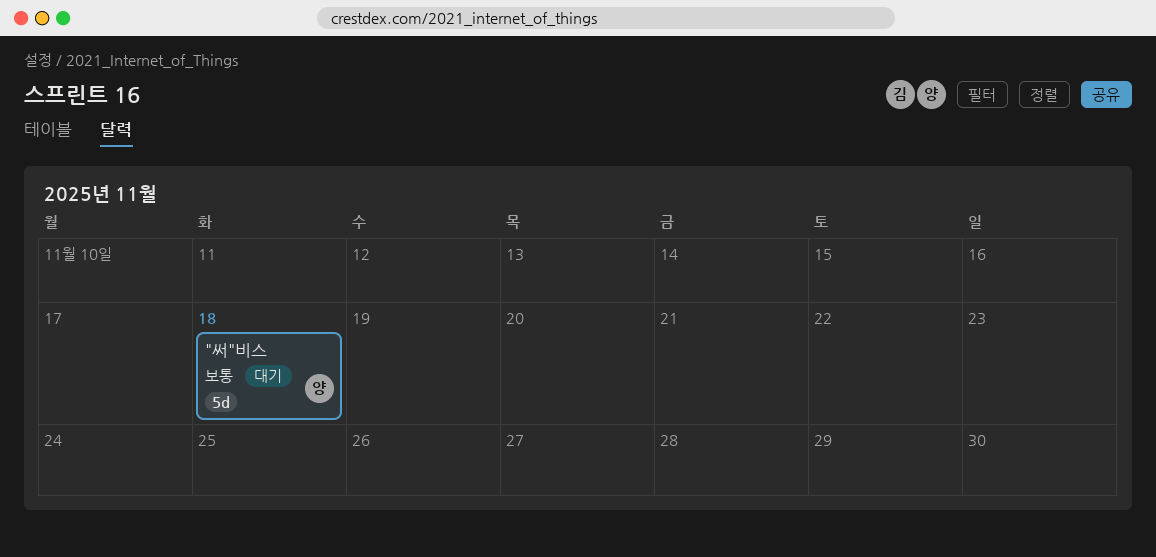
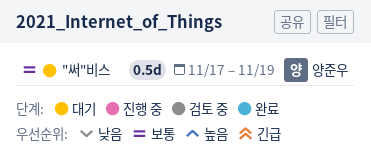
"써"비스, estimate: 5d -> 0.5d
"써"비스, due: Nov 18 -> Nov 19

